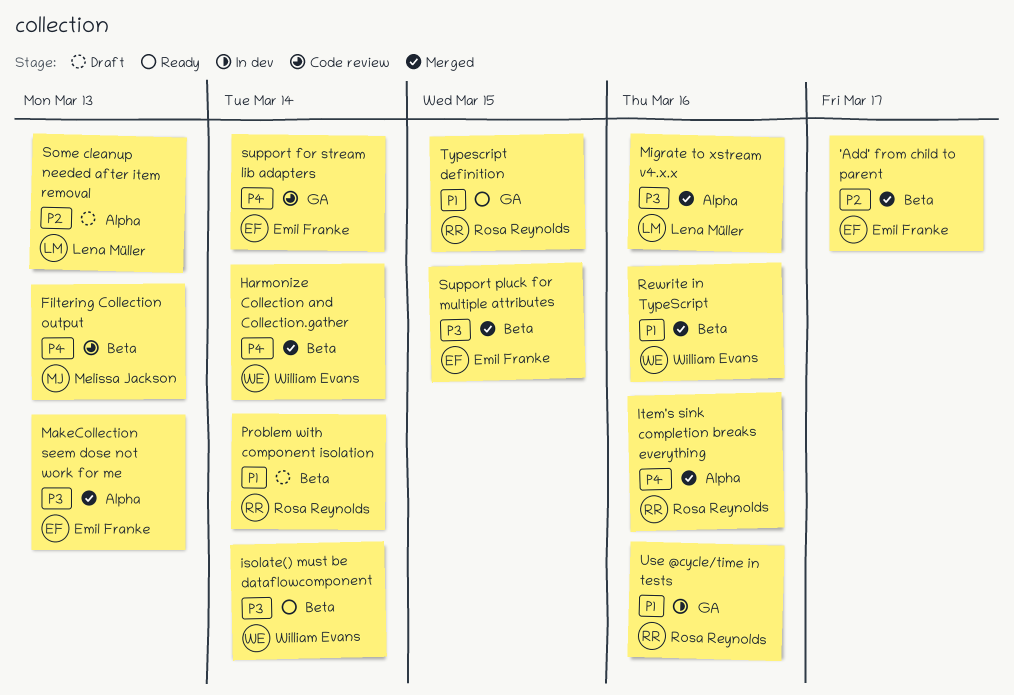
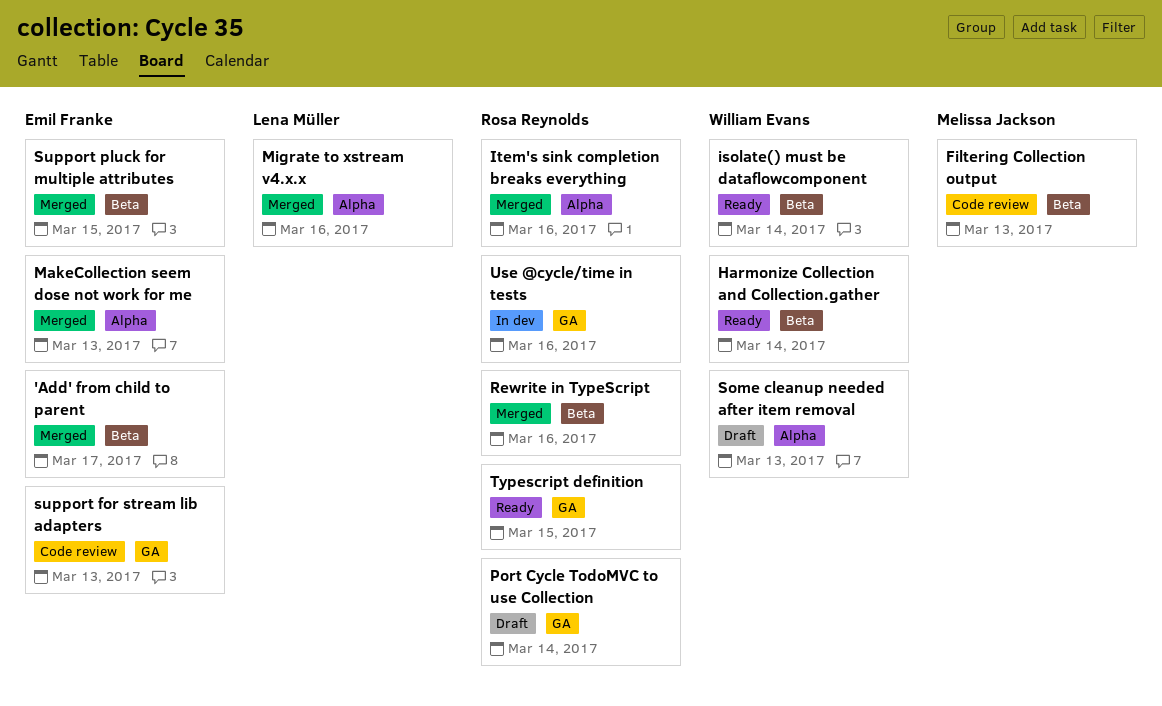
Harmonize Collection and Collection.gather, status: Merged -> Ready
Port Cycle TodoMVC to use Collection: none -> present
Problem with component isolation: present -> none
Rewrite in TypeScript, owner: William Evans -> Rosa Reynolds
Some cleanup needed after item removal, owner: Lena Müller -> William Evans
support for stream lib adapters, due: Mar 14 -> Mar 13

